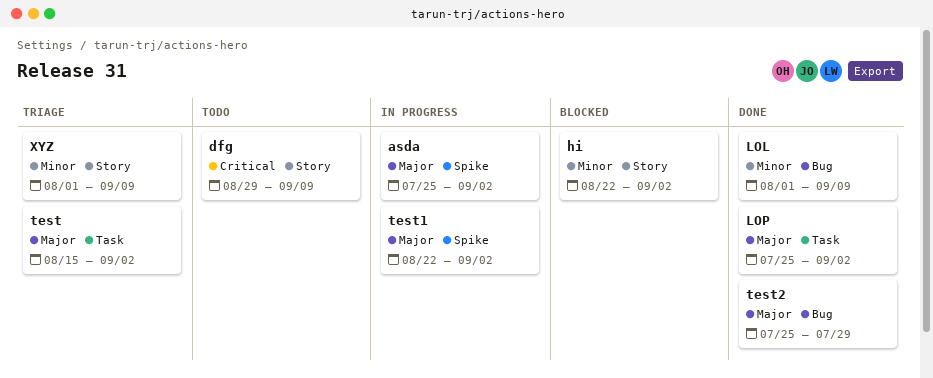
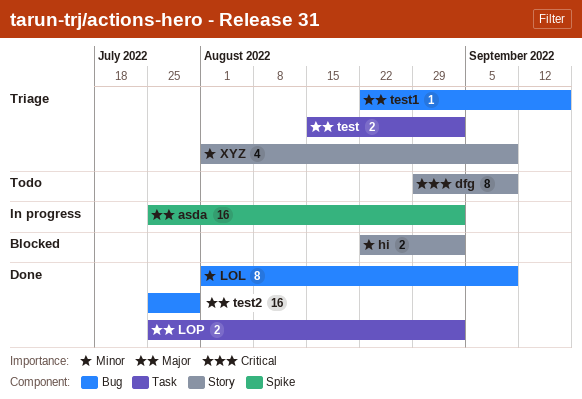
test1, status: In progress -> Triage
test1, label: Spike -> Bug
test1, due: Sep 2 -> Sep 16

